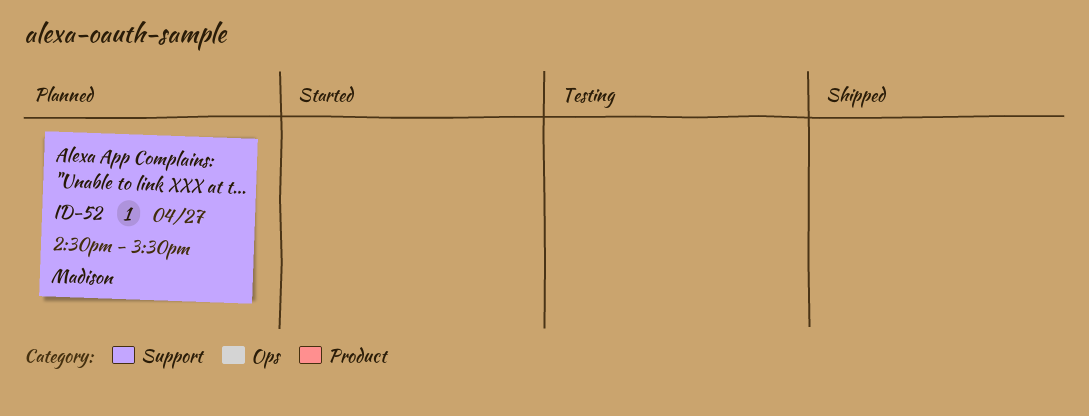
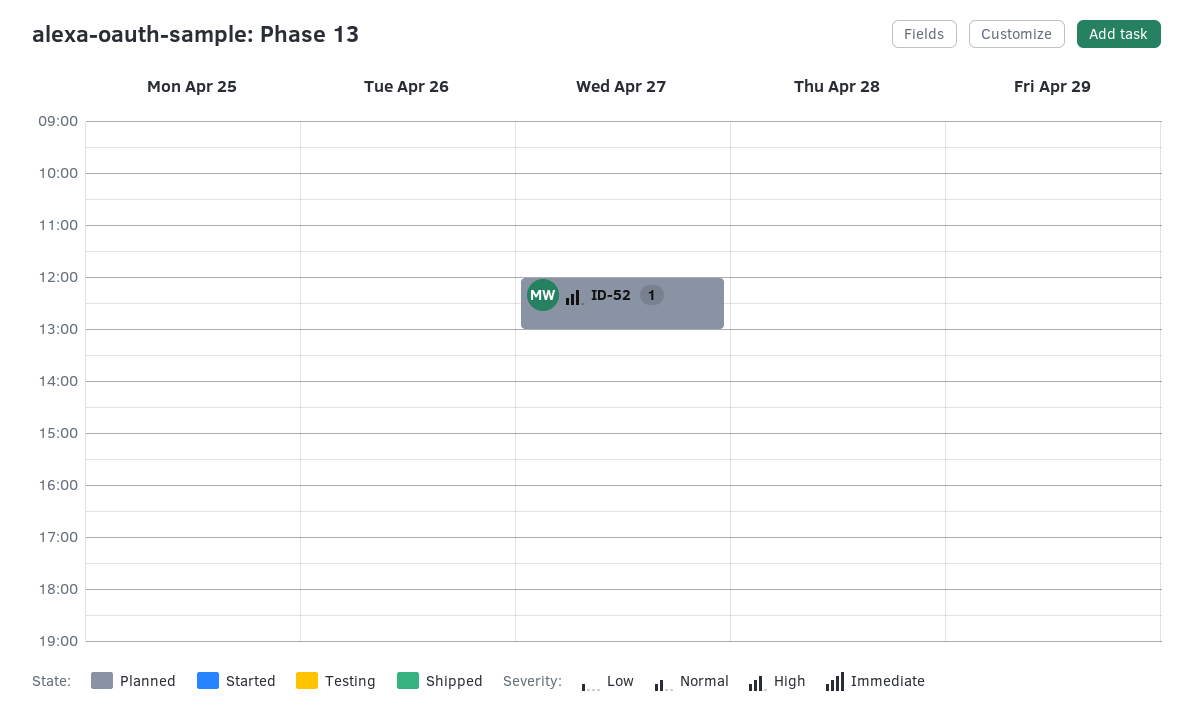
ID-52, begins: 14:30 -> 12:00
ID-52, ends: 15:30 -> 13:00

